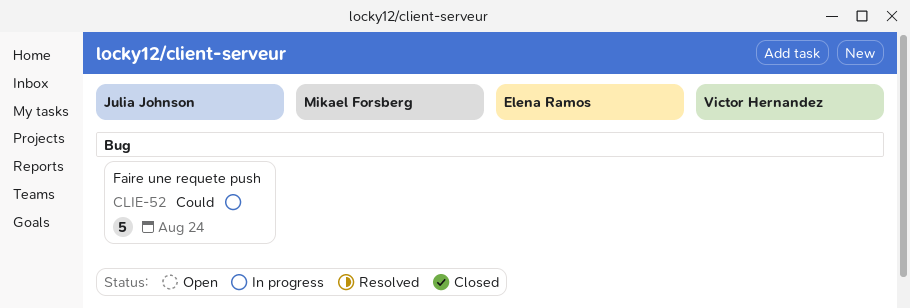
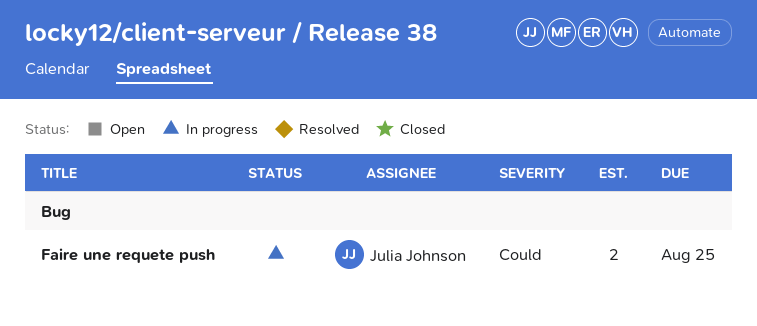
Faire une requete push, estimate: 5 -> 2
Faire une requete push, due: Aug 24 -> Aug 25

